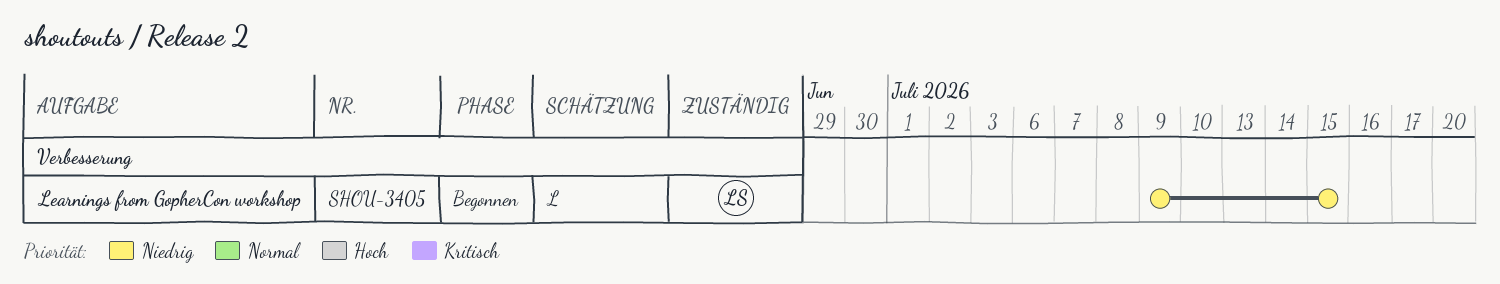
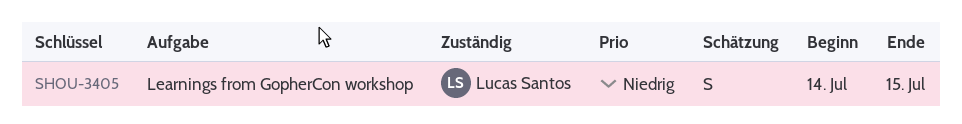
SHOU-3405, estimate: L -> S
SHOU-3405, start: Jul 9 -> Jul 14

